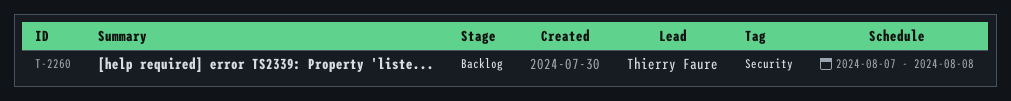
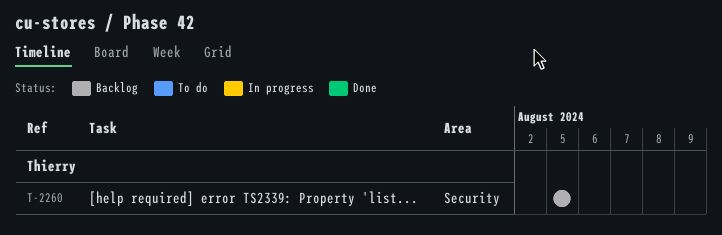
T-2260, start: Aug 7 -> Aug 5
T-2260, due: Aug 8 -> Aug 5

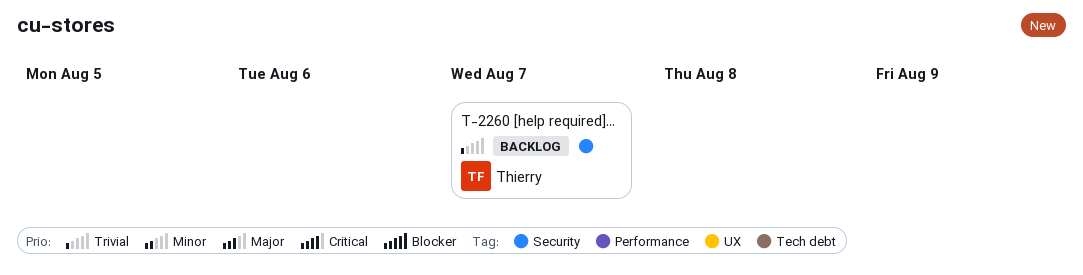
T-2260, due: Aug 5 -> Aug 7

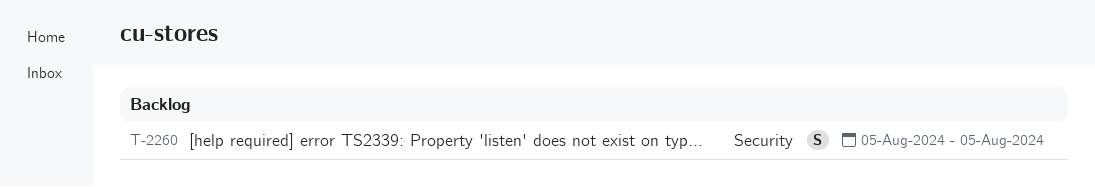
T-2260, due: Aug 7 -> Aug 5

